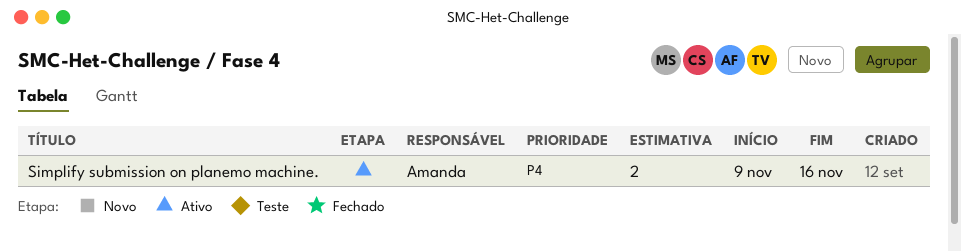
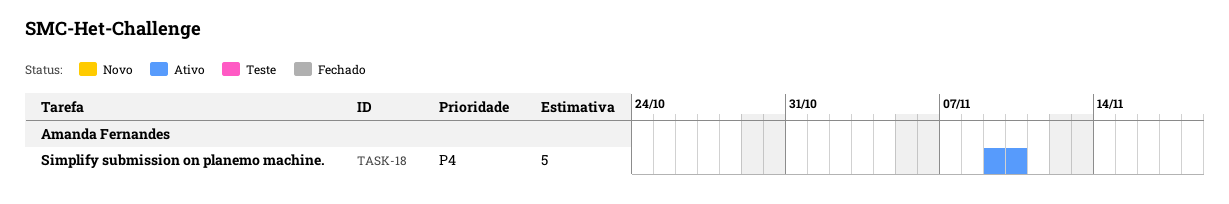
Simplify submission on planemo machine., estimate: 2 -> 5
Simplify submission on planemo machine., due: Nov 16 -> Nov 10

